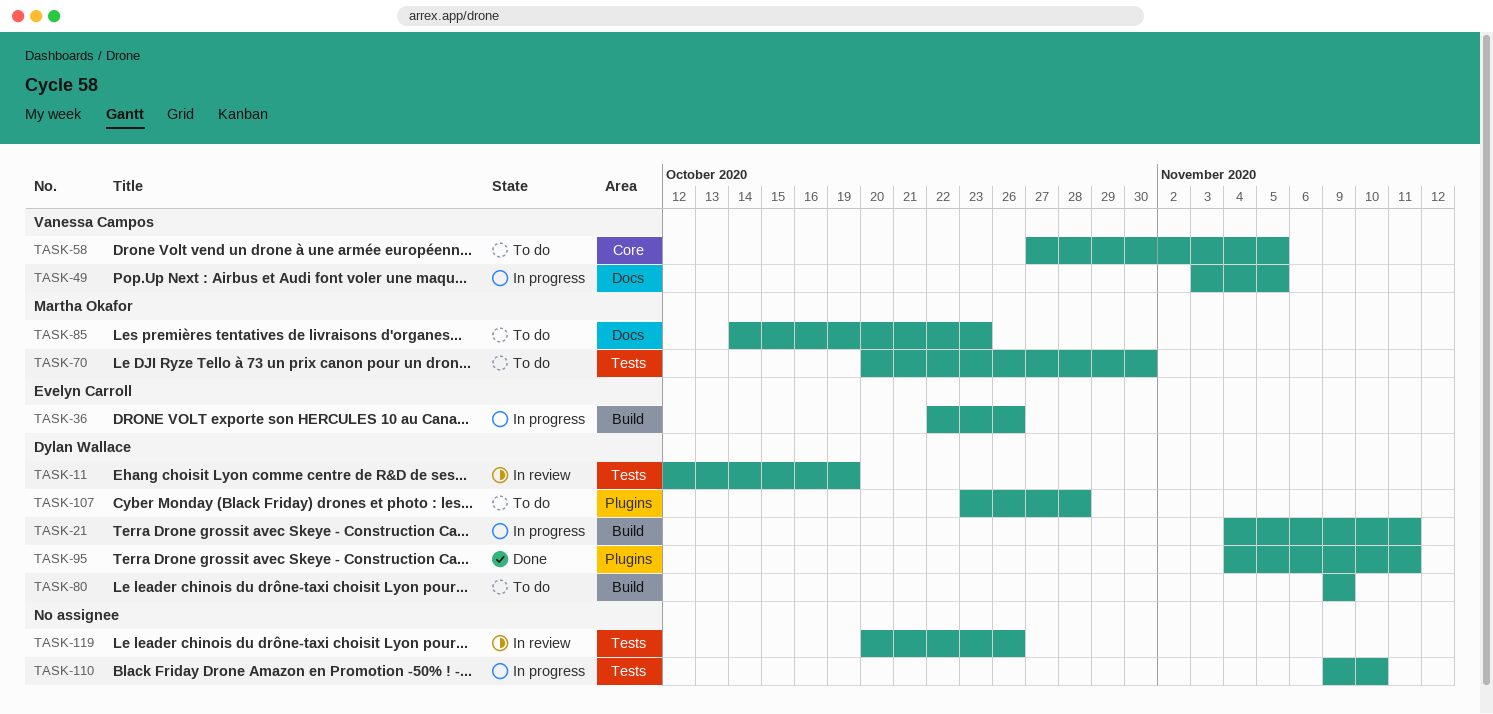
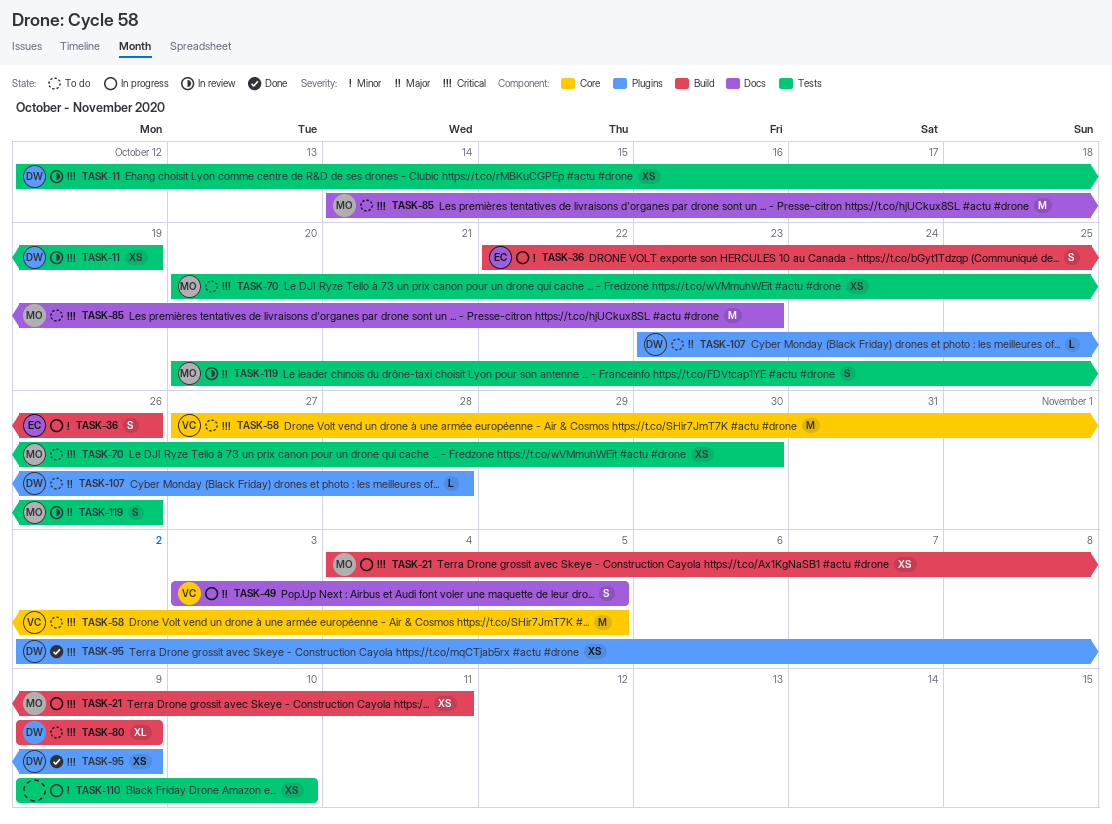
TASK-21, owner: Dylan Wallace -> Martha Okafor
TASK-95, start: Nov 4 -> Nov 2
TASK-95, due: Nov 11 -> Nov 9
TASK-119, owner: none -> Martha Okafor

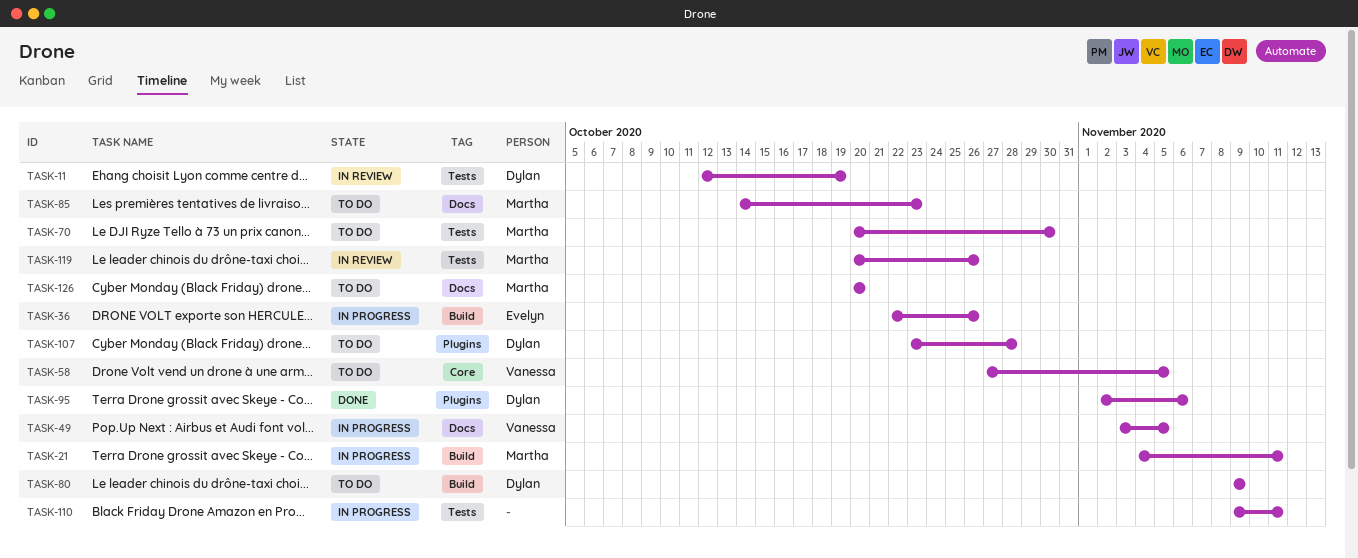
TASK-95, due: Nov 9 -> Nov 6
TASK-110, due: Nov 10 -> Nov 11
TASK-126: none -> present

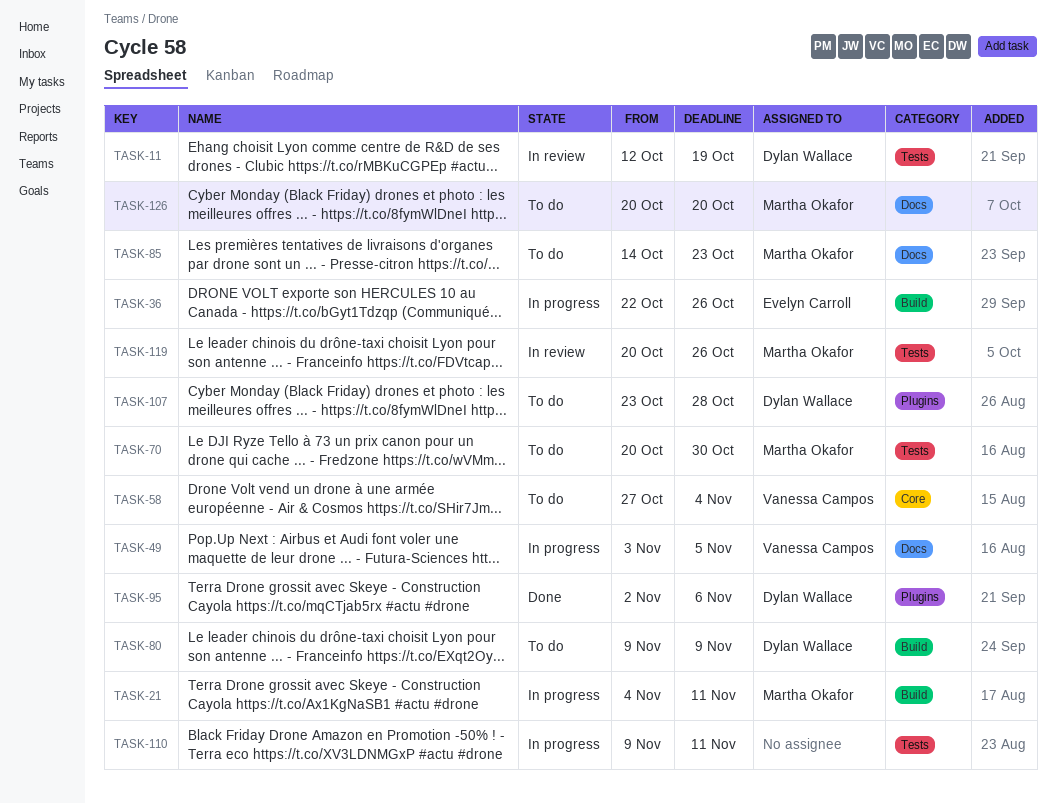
TASK-58, due: Nov 5 -> Nov 4

